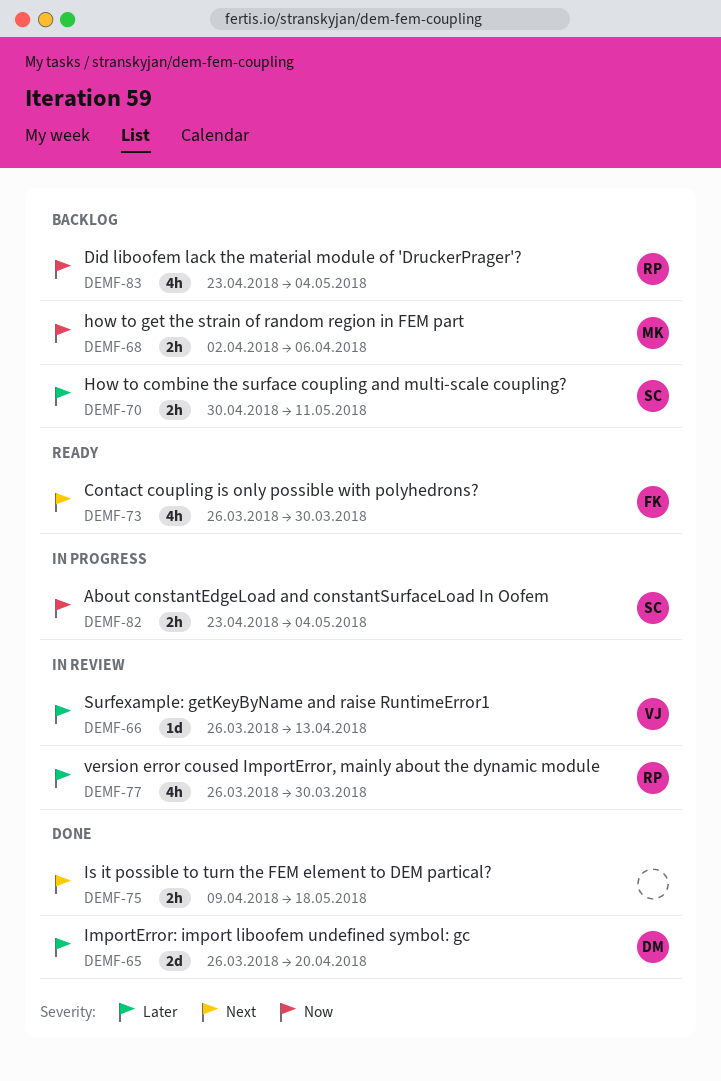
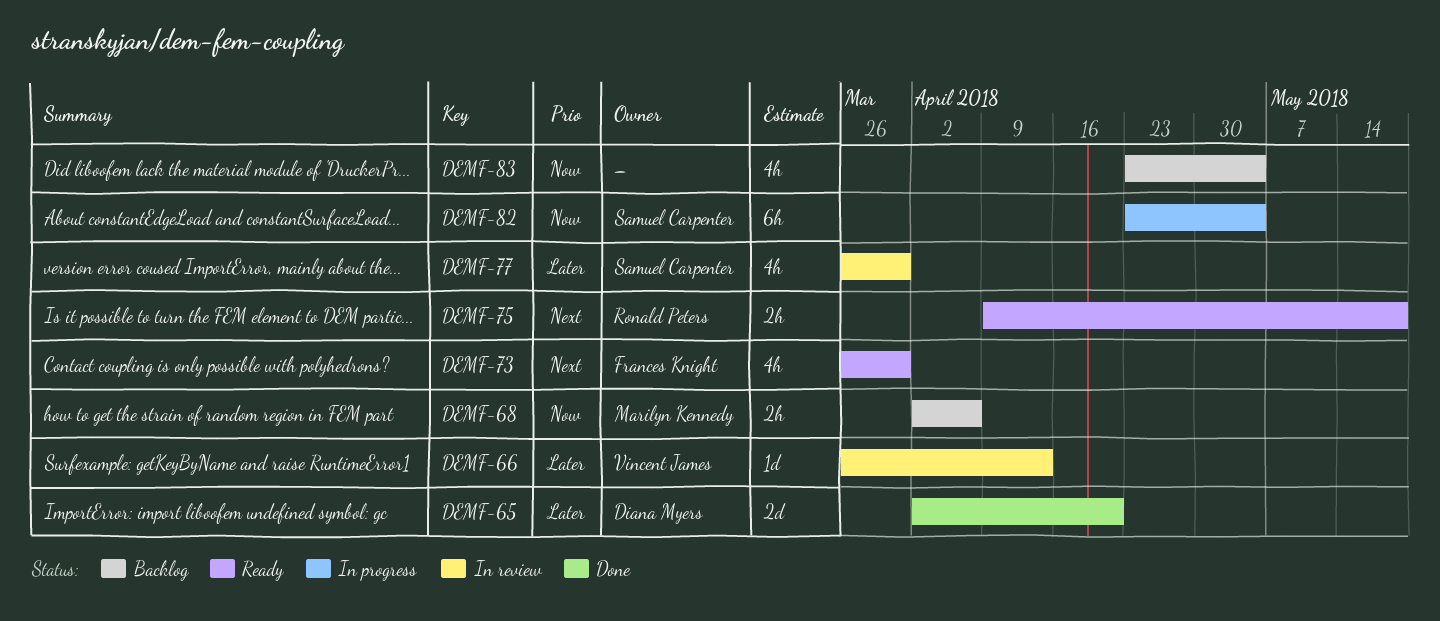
DEMF-65, start: Mar 26 -> Apr 2
DEMF-70: present -> none
DEMF-75, status: Done -> Ready
DEMF-75, owner: none -> Ronald Peters
DEMF-77, owner: Ronald Peters -> Samuel Carpenter
DEMF-82, estimate: 2h -> 6h
DEMF-83, owner: Ronald Peters -> none

